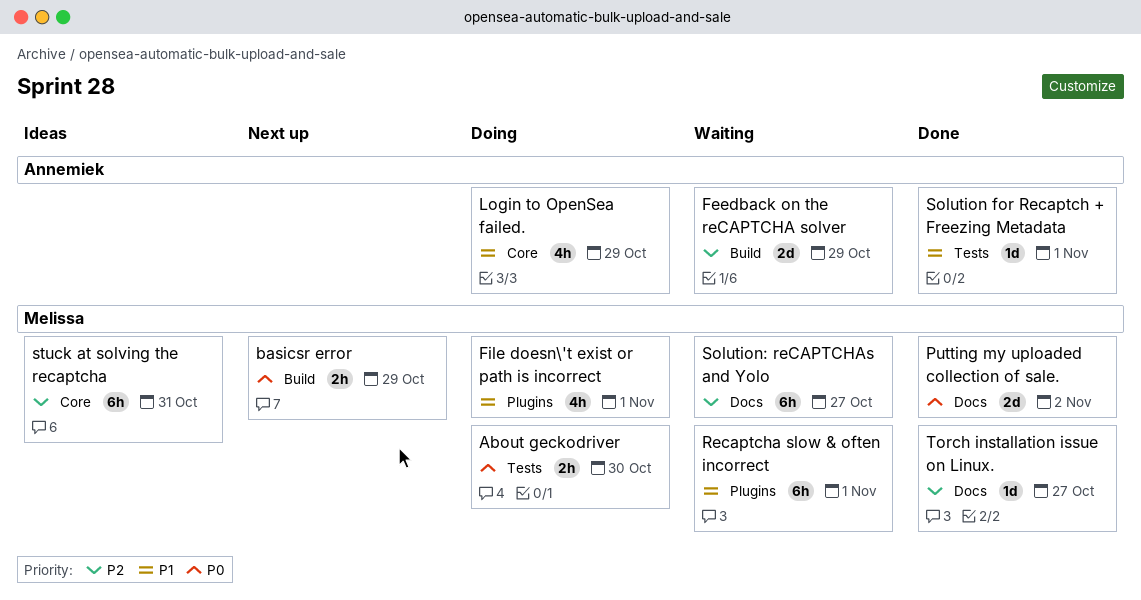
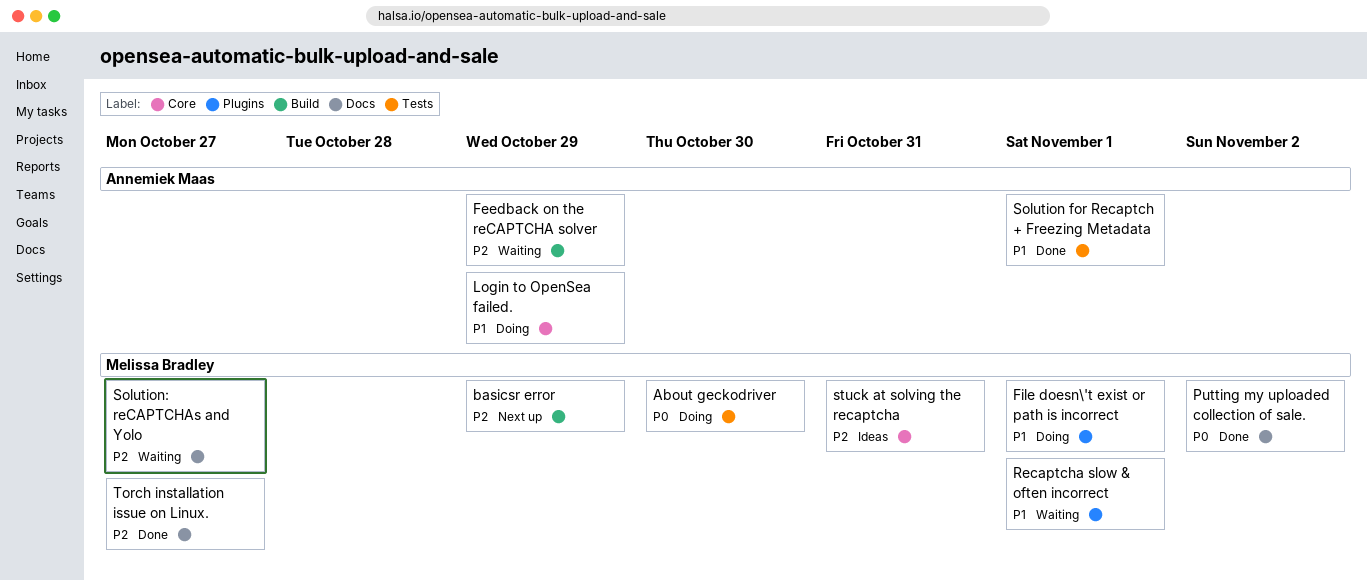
basicsr error, priority: P0 -> P2

